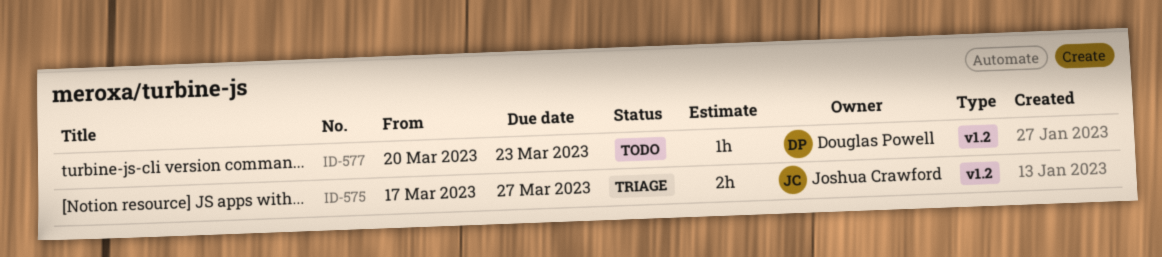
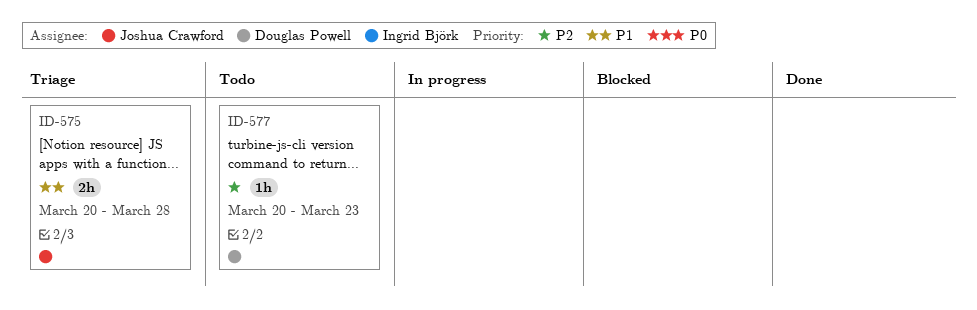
ID-575, start: Mar 17 -> Mar 20
ID-575, due: Mar 27 -> Mar 28

